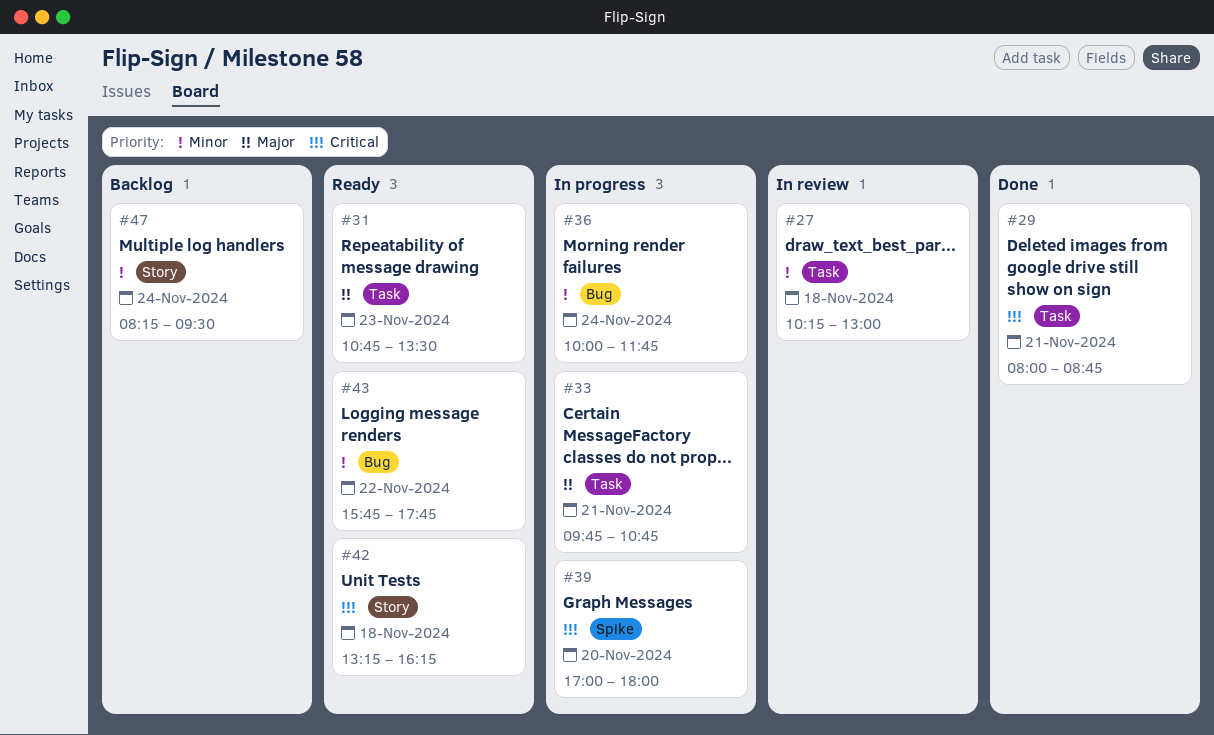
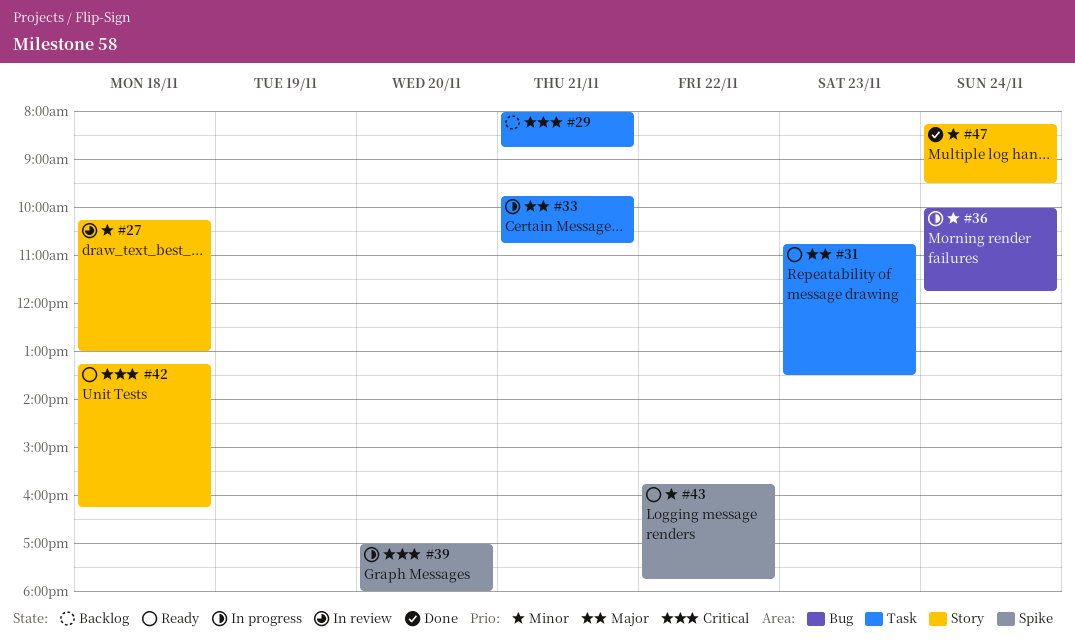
#27, label: Task -> Story
#29, status: Done -> Backlog
#43, label: Bug -> Spike
#47, status: Backlog -> Done

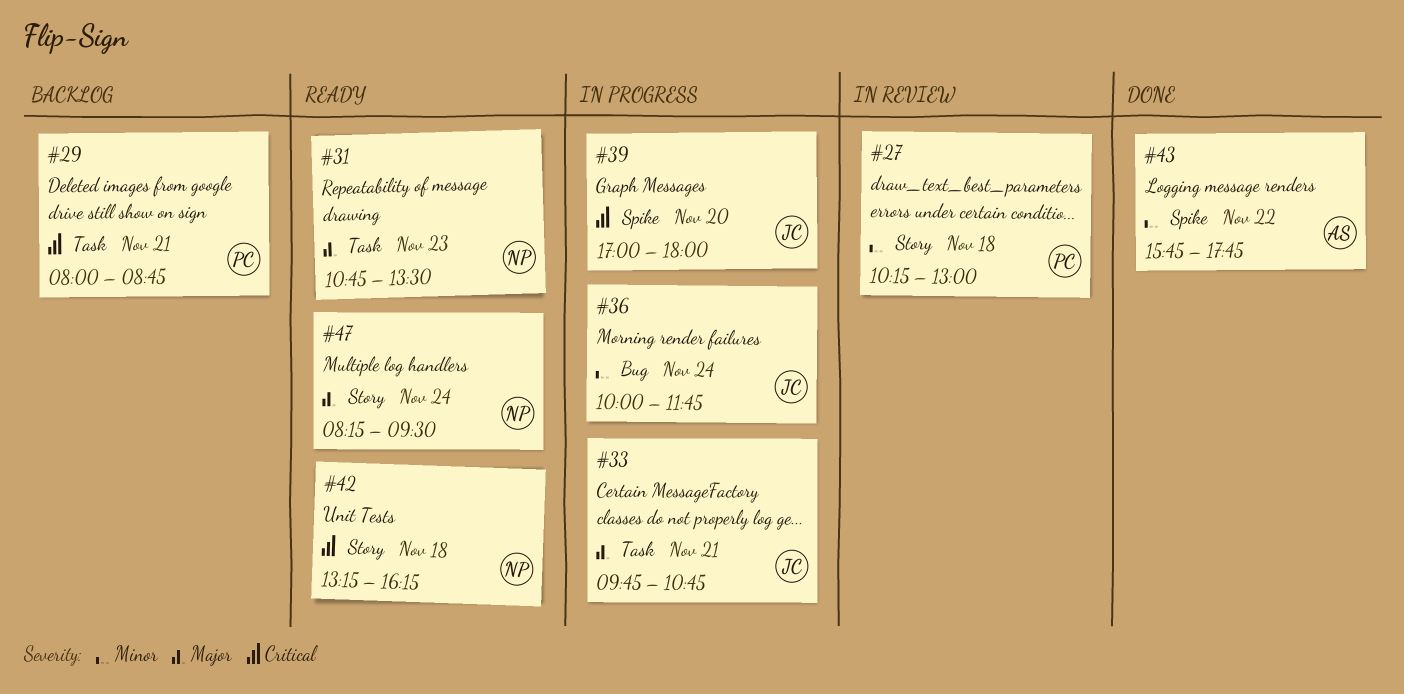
#43, status: Ready -> Done
#47, status: Done -> Ready
#47, priority: Minor -> Major

